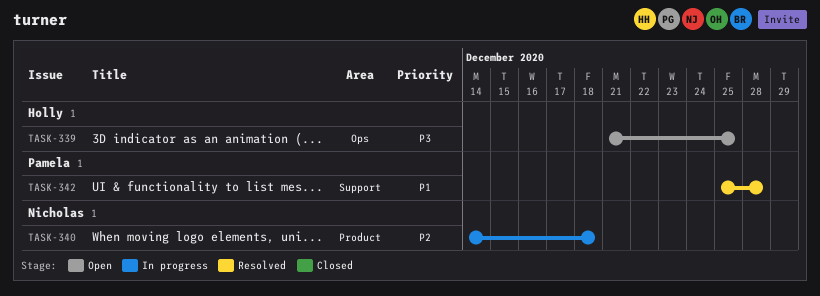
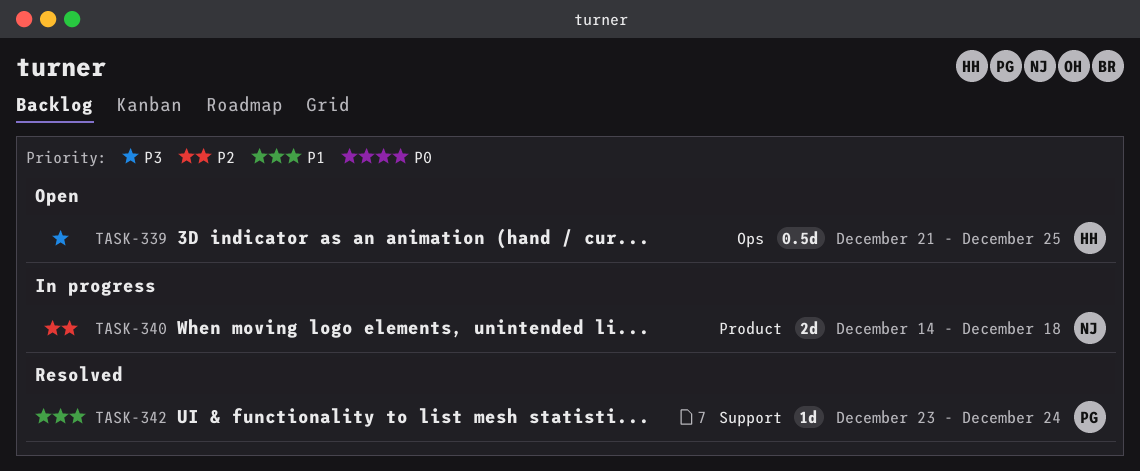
TASK-342, start: Dec 25 -> Dec 23
TASK-342, due: Dec 28 -> Dec 24

